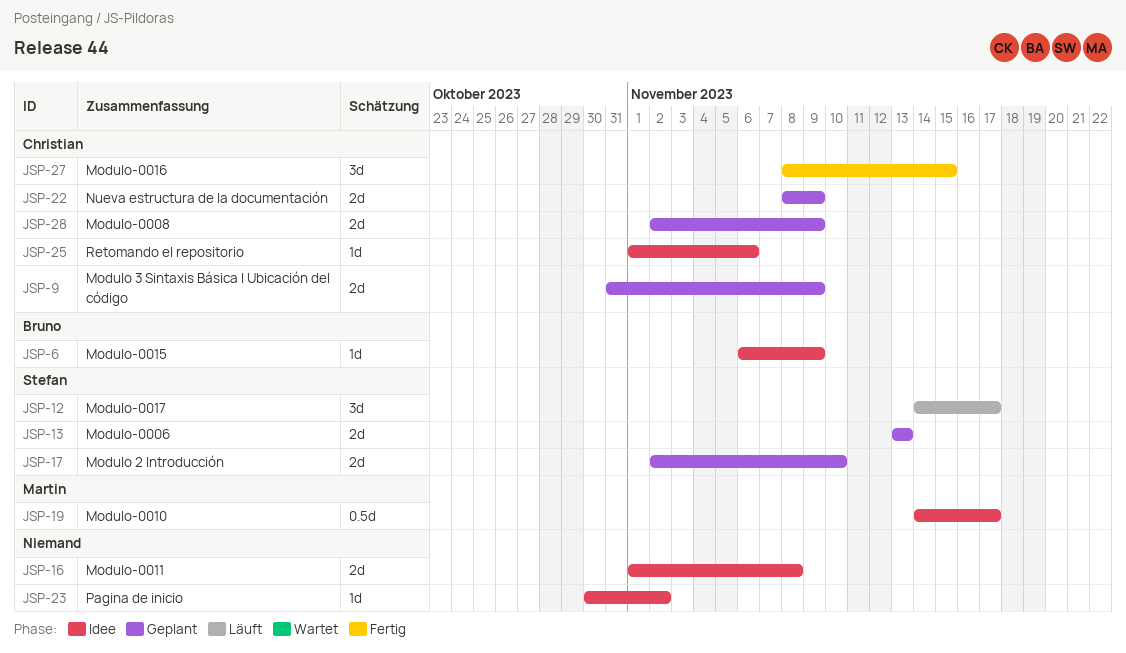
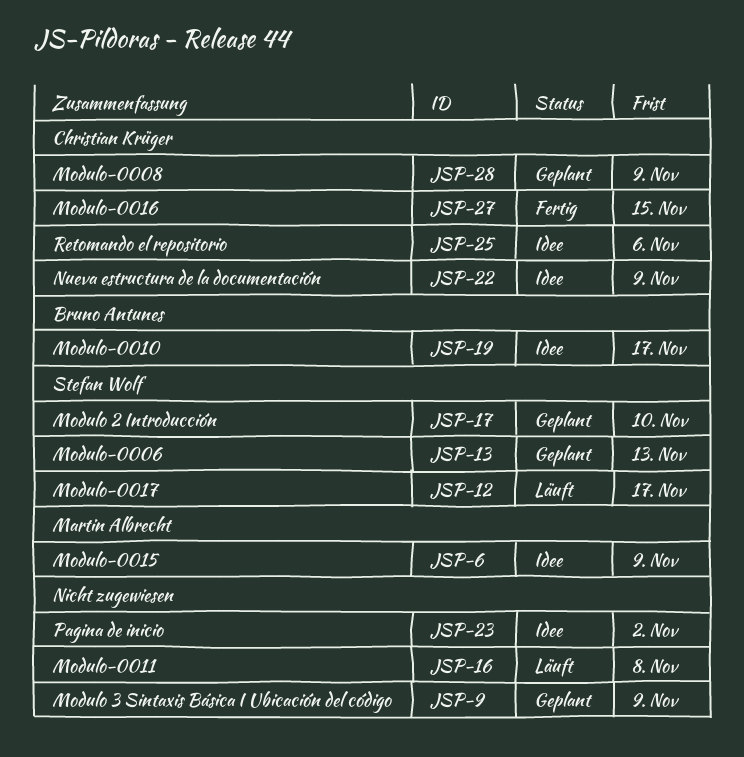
JSP-6, owner: Bruno Antunes -> Martin Albrecht
JSP-9, owner: Christian Krüger -> none
JSP-16, status: Idee -> Läuft
JSP-19, owner: Martin Albrecht -> Bruno Antunes
JSP-22, status: Geplant -> Idee

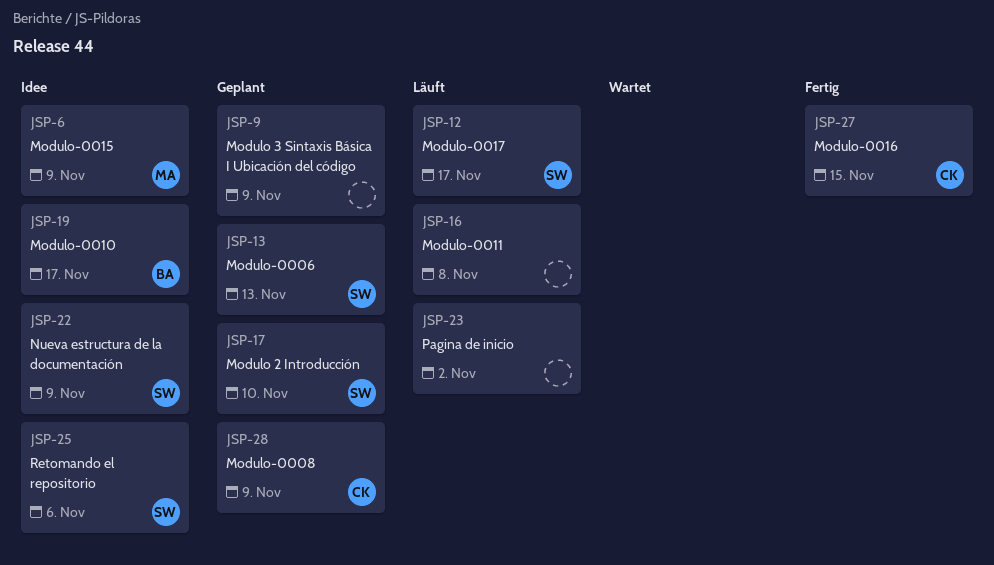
JSP-22, owner: Christian Krüger -> Stefan Wolf
JSP-23, status: Idee -> Läuft
JSP-25, owner: Christian Krüger -> Stefan Wolf

